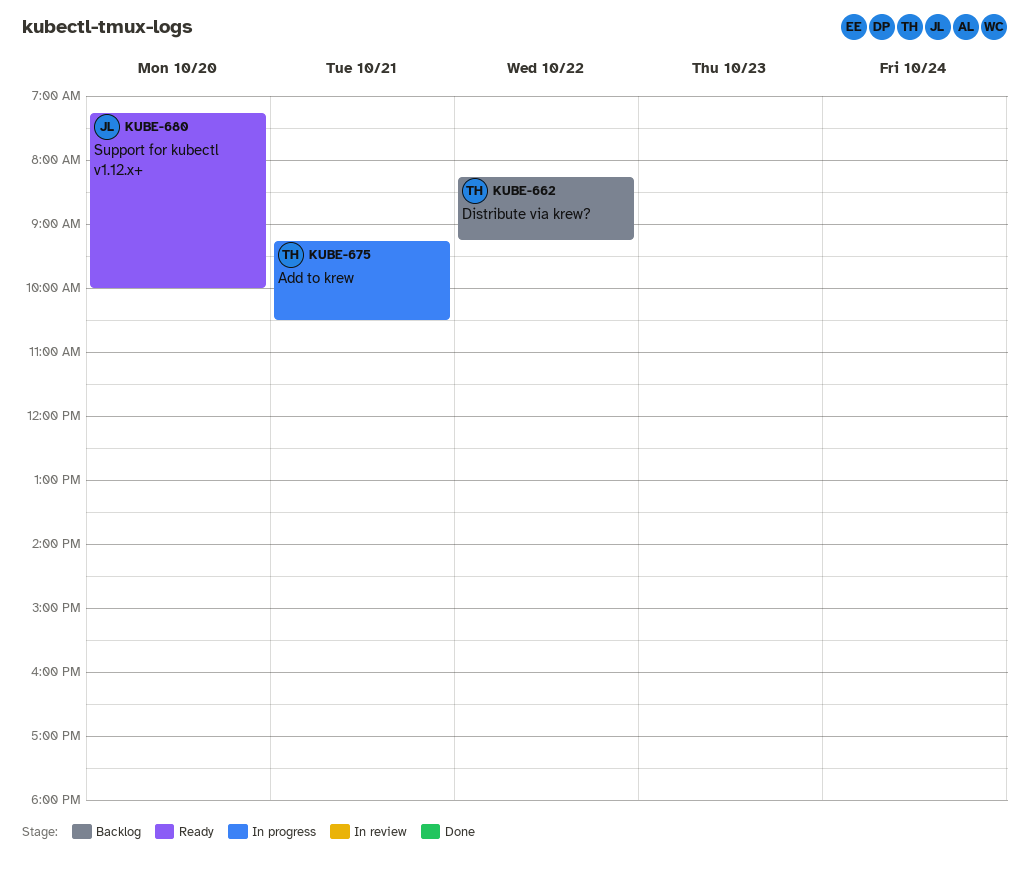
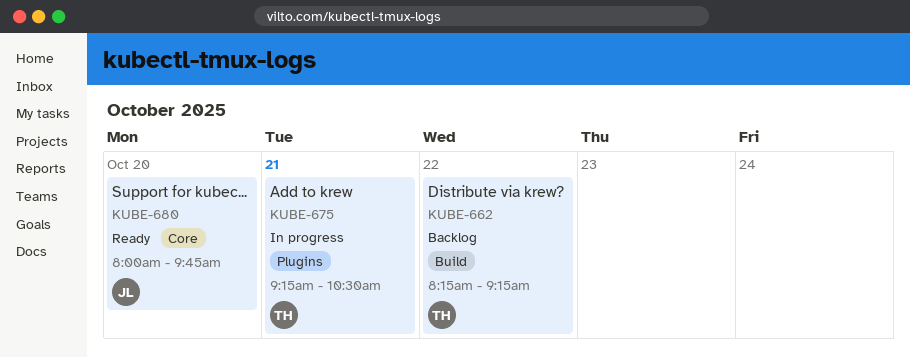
KUBE-680, begins: 07:15 -> 08:00
KUBE-680, ends: 10:00 -> 09:45

